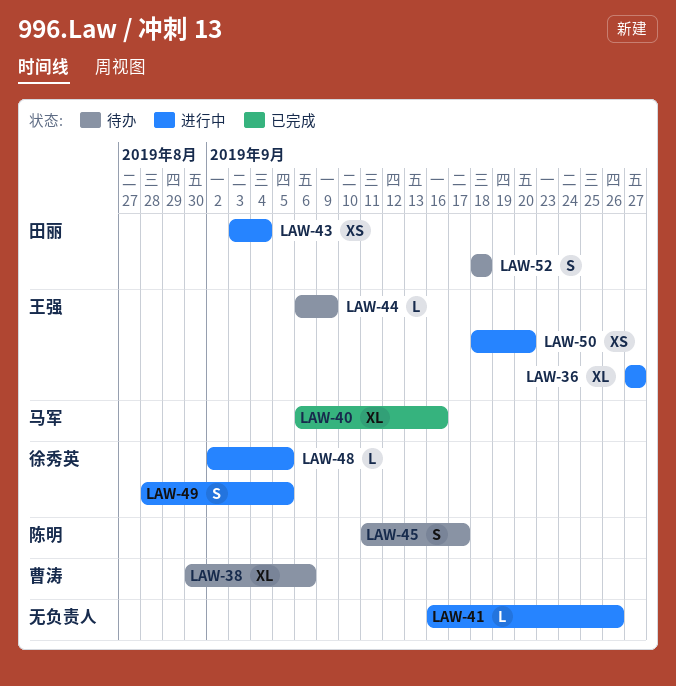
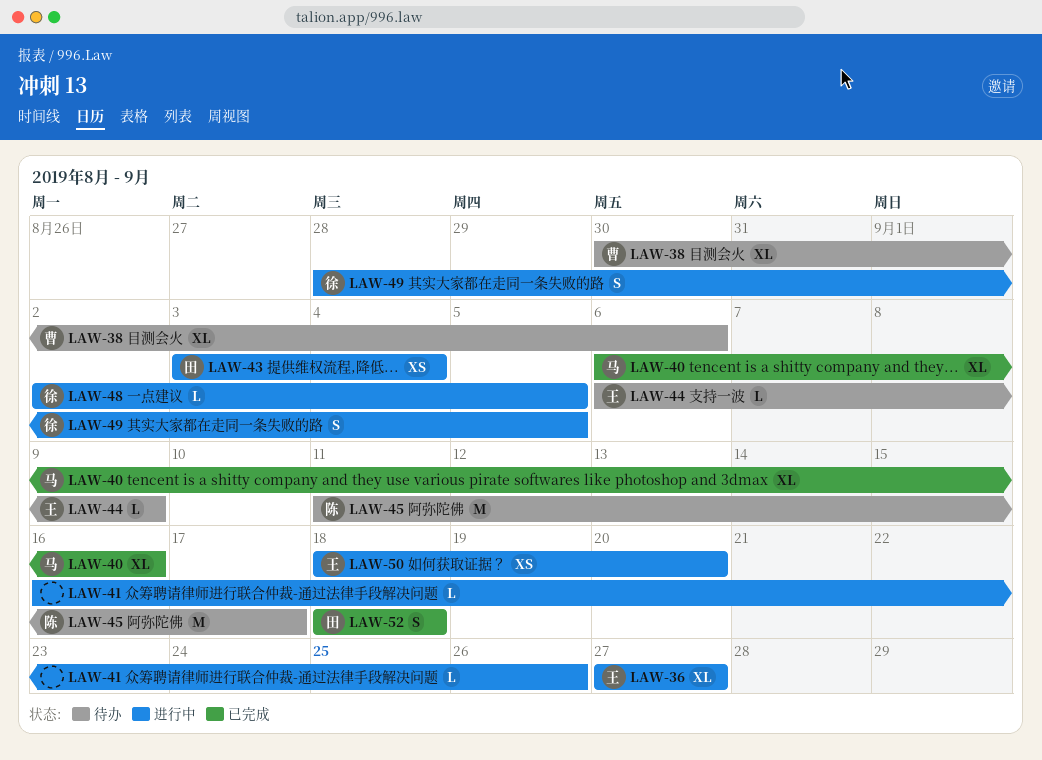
LAW-45, estimate: S -> M
LAW-52, status: 待办 -> 已完成

